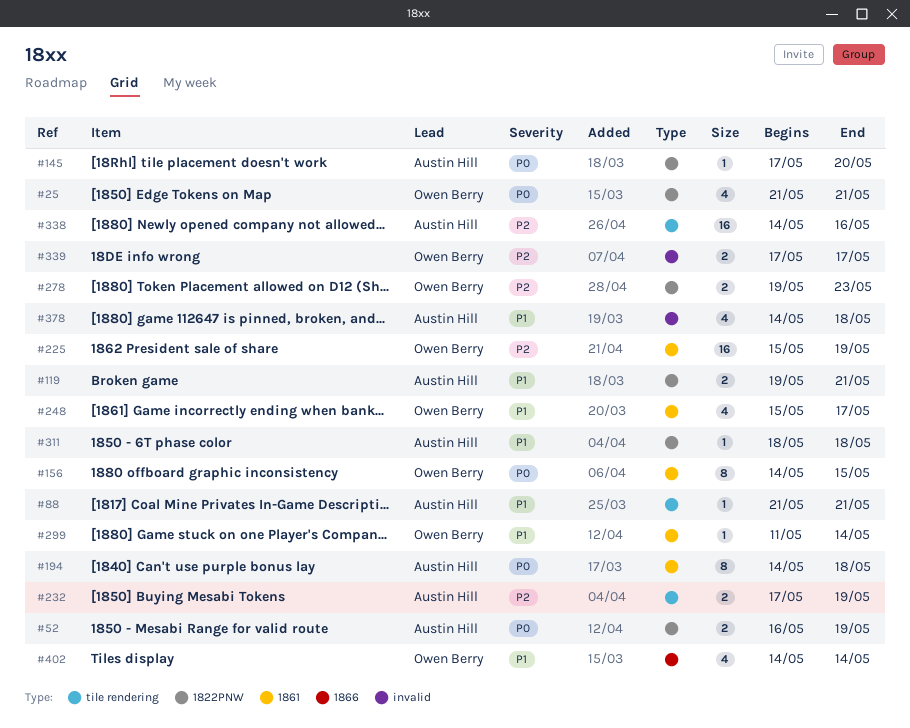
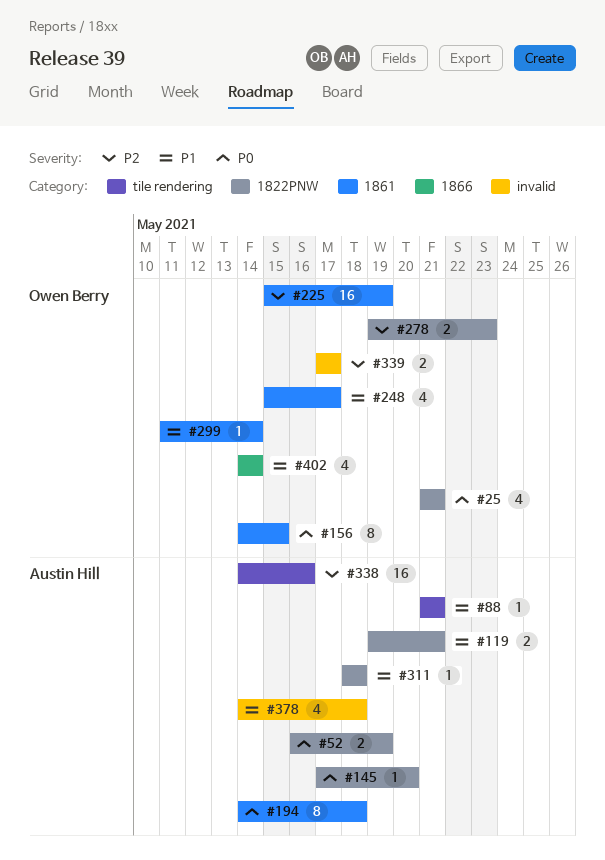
#232: present -> none

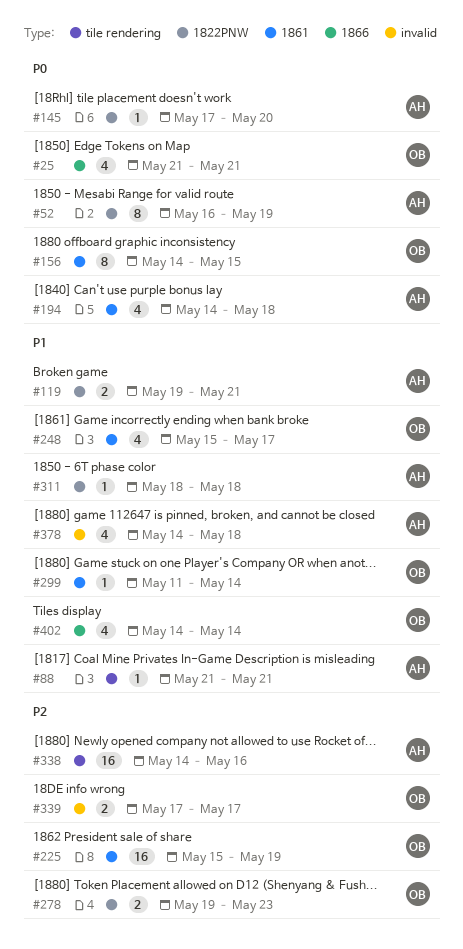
#25, label: 1822PNW -> 1866
#52, estimate: 2 -> 8
#194, estimate: 8 -> 4

